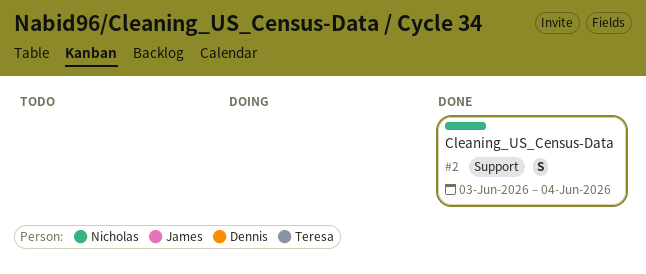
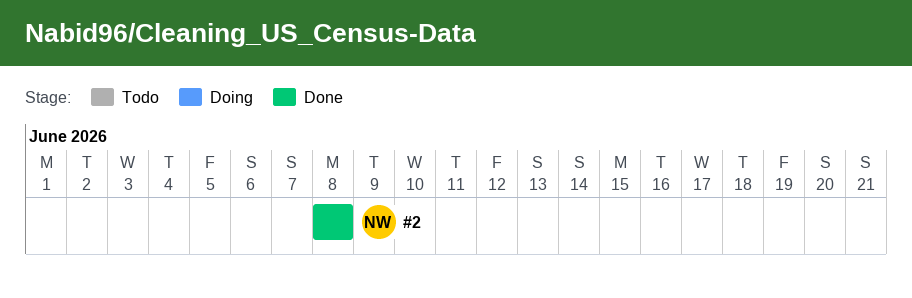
#2, start: Jun 3 -> Jun 8
#2, due: Jun 4 -> Jun 8

